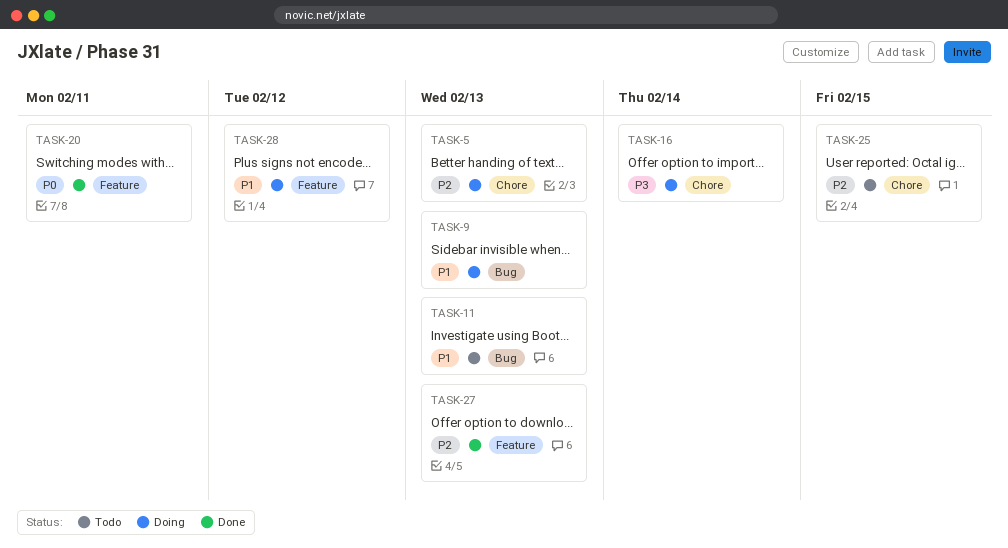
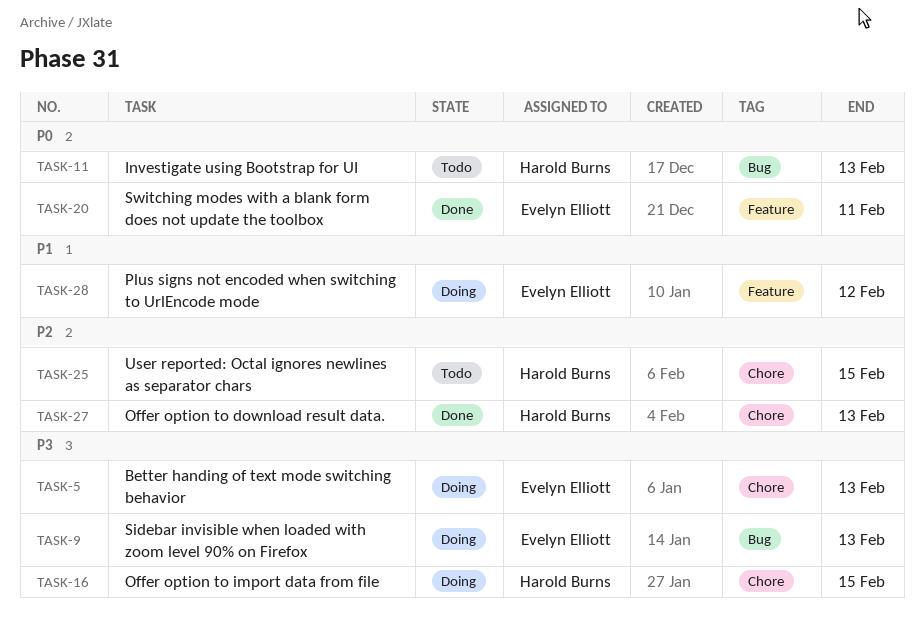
TASK-5, priority: P2 -> P3
TASK-9, priority: P1 -> P3
TASK-11, priority: P1 -> P0
TASK-16, due: Feb 14 -> Feb 15
TASK-27, label: Feature -> Chore

